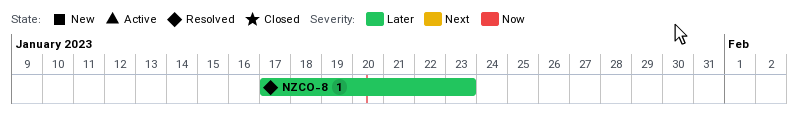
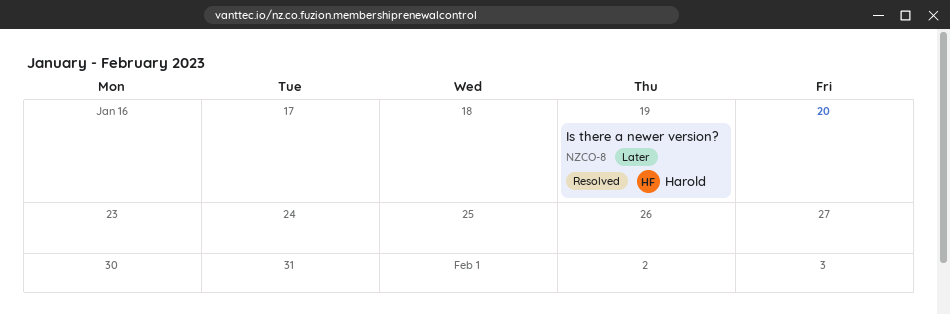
NZCO-8, due: Jan 23 -> Jan 19

